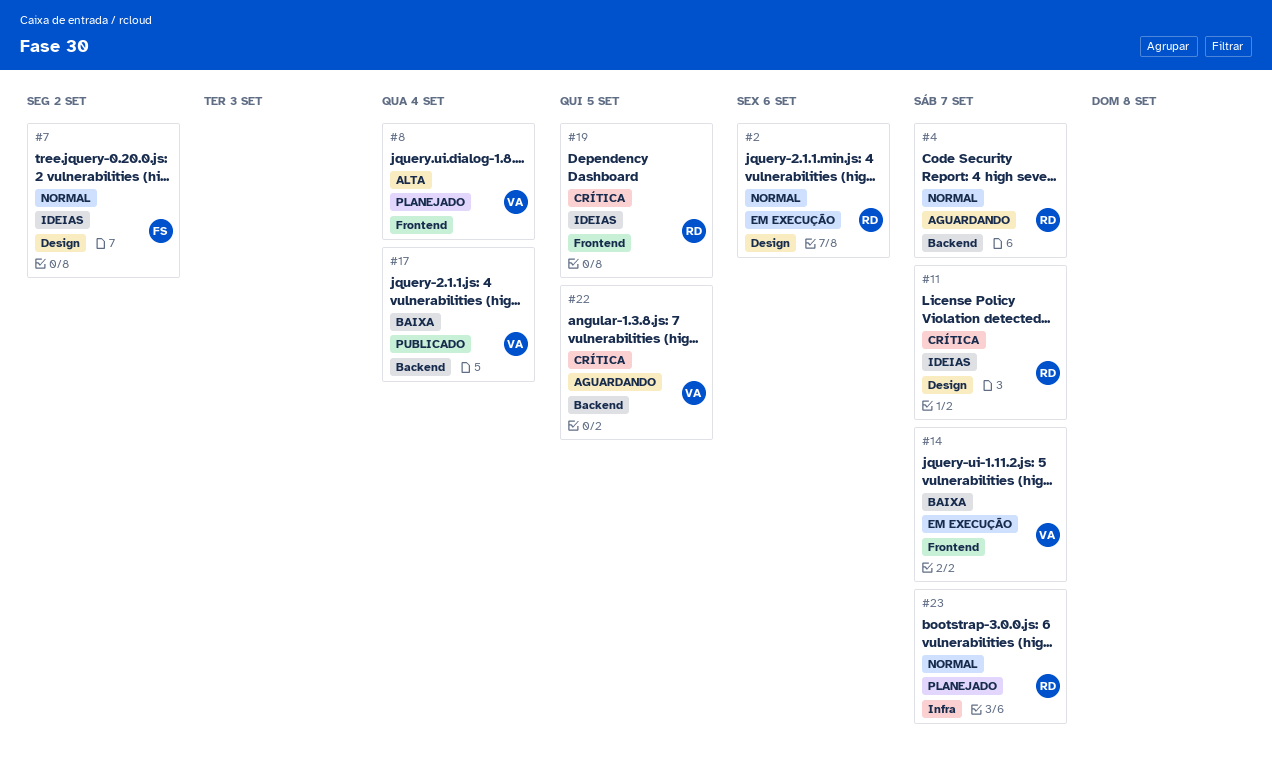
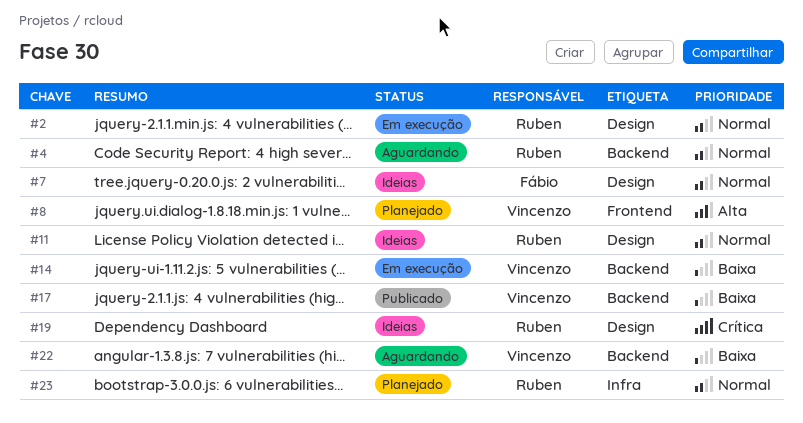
#11, priority: Crítica -> Normal
#14, label: Frontend -> Backend
#19, label: Frontend -> Design
#22, priority: Crítica -> Baixa

